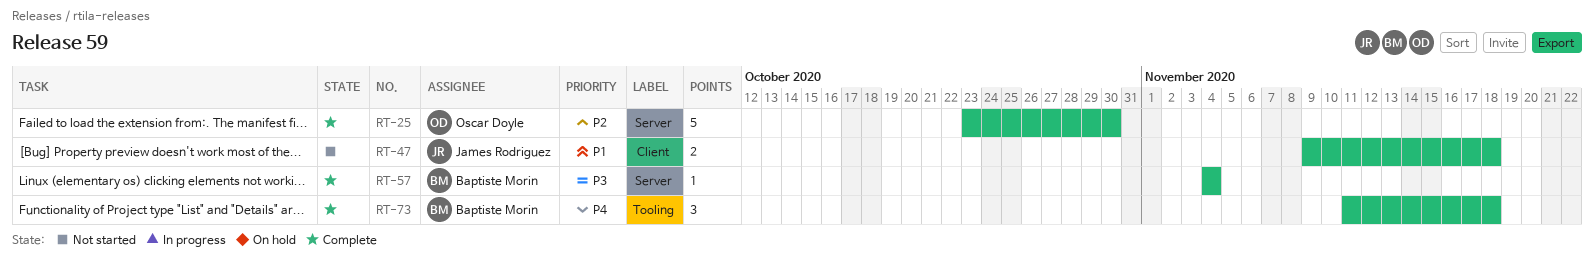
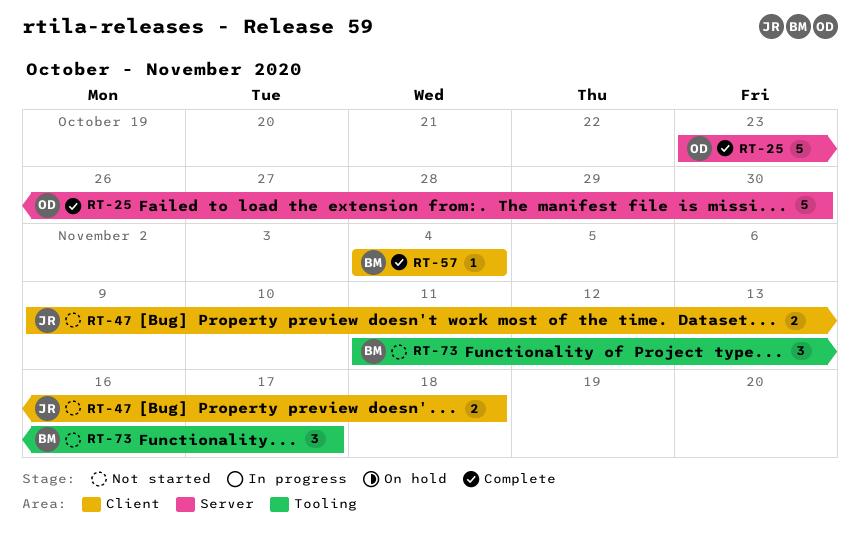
RT-57, label: Server -> Client
RT-73, status: Complete -> Not started
RT-73, due: Nov 18 -> Nov 17

